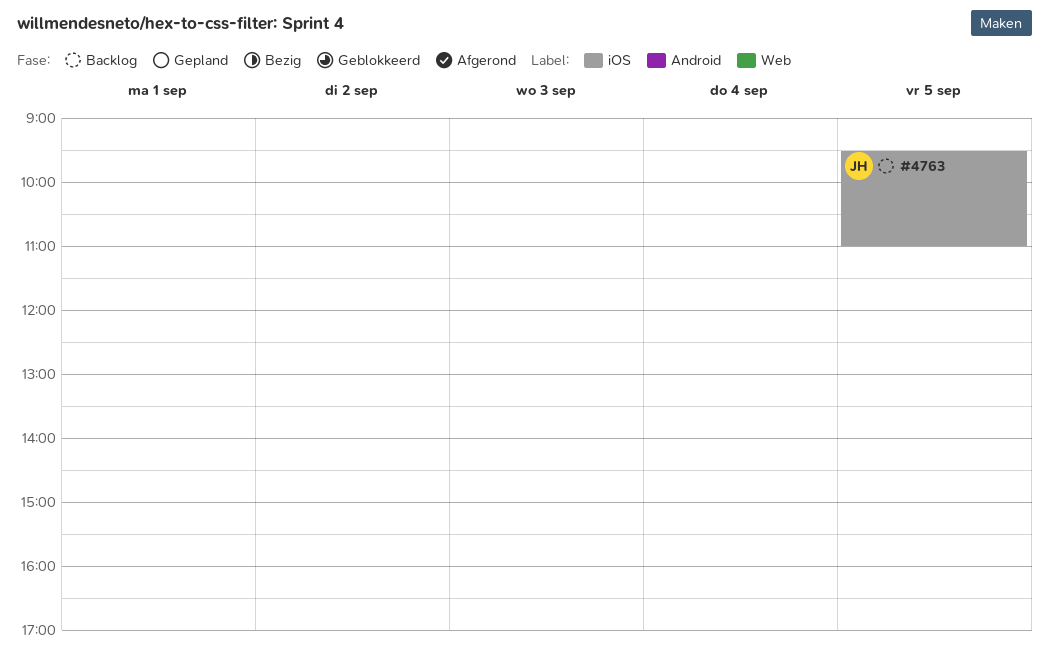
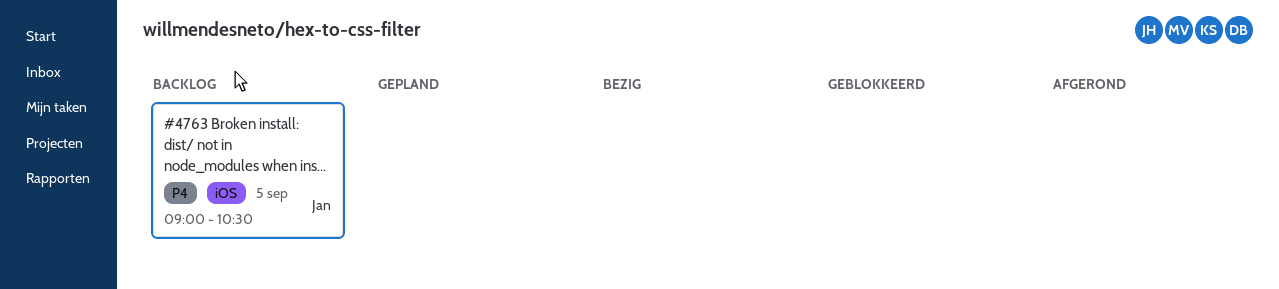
#4763, begins: 09:30 -> 09:00
#4763, ends: 11:00 -> 10:30

